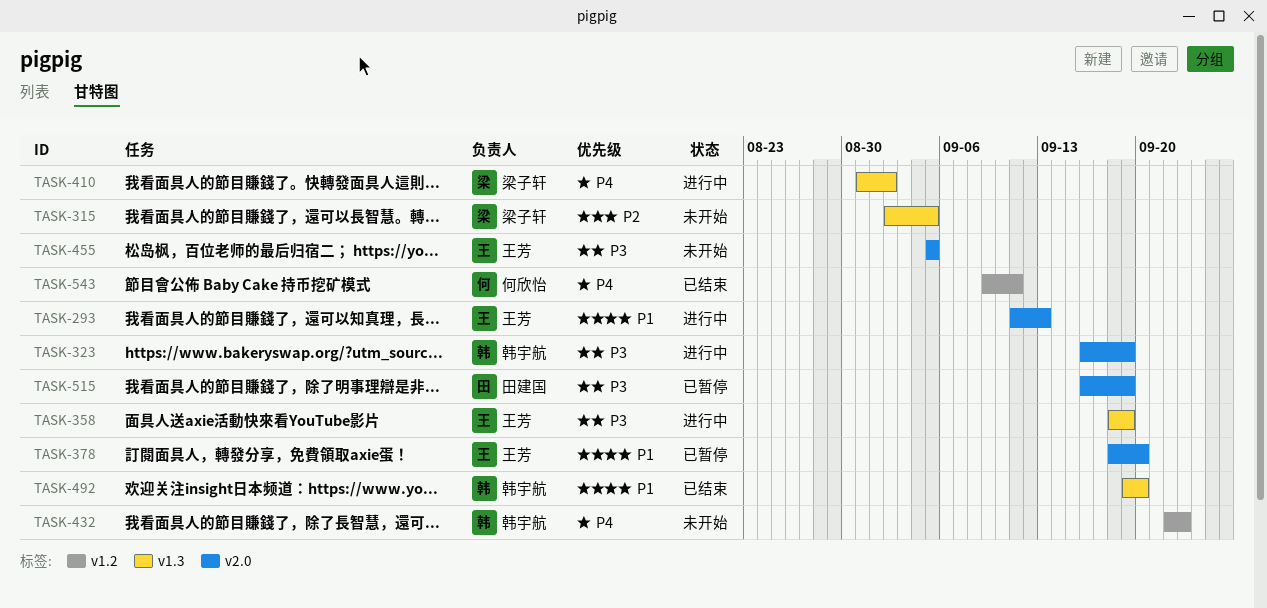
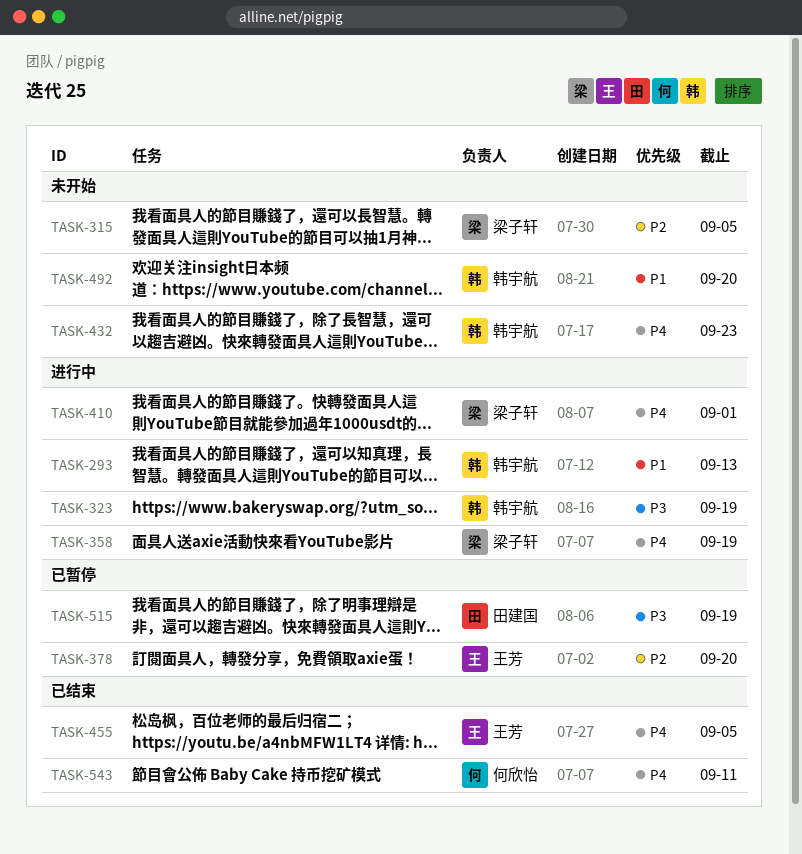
TASK-293, owner: 王芳 -> 韩宇航
TASK-358, owner: 王芳 -> 梁子轩
TASK-358, priority: P3 -> P4
TASK-378, priority: P1 -> P2
TASK-410, due: Sep 2 -> Sep 1
TASK-455, status: 未开始 -> 已结束
TASK-455, priority: P3 -> P4
TASK-492, status: 已结束 -> 未开始

